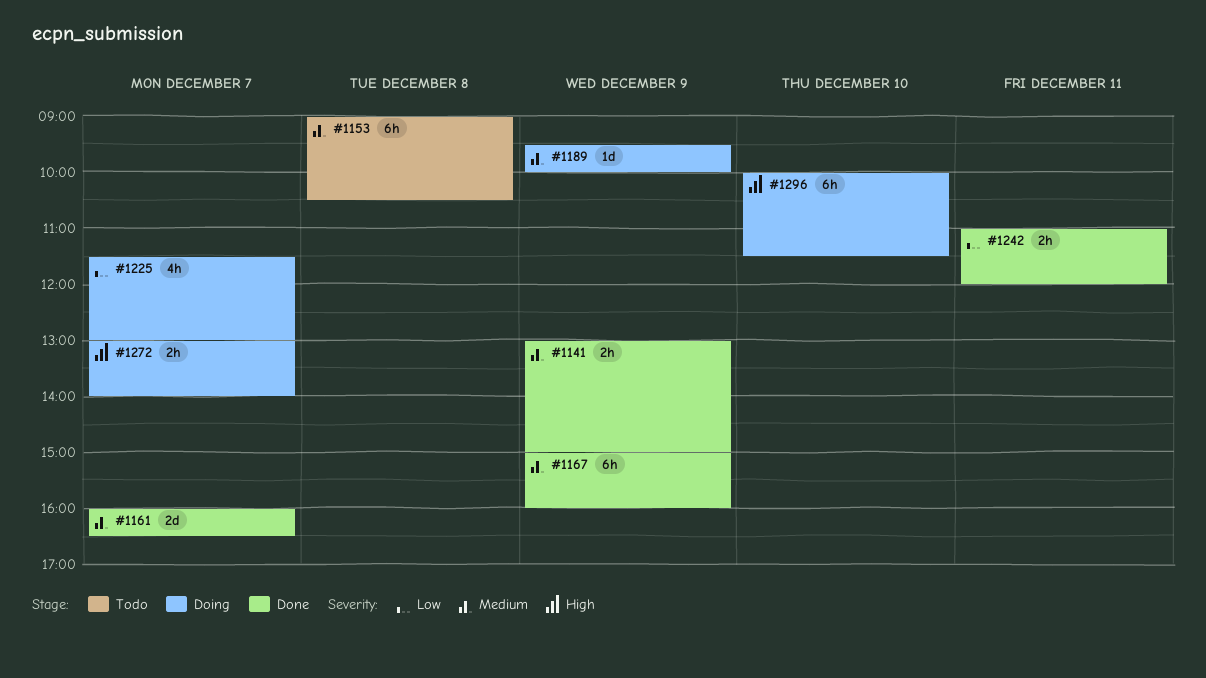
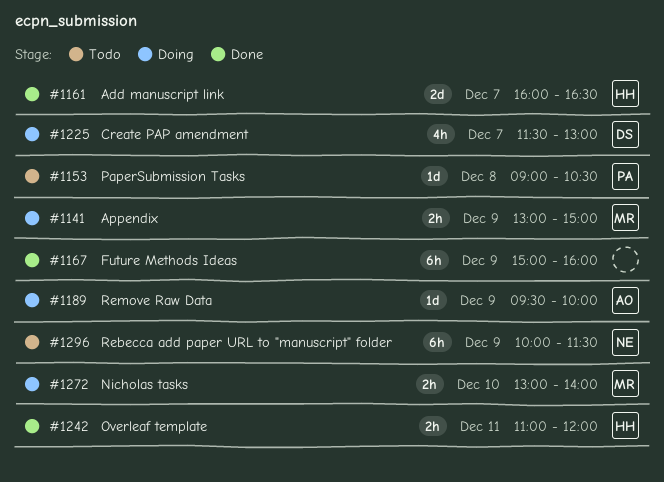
#1141, status: Done -> Doing
#1153, estimate: 6h -> 1d
#1272, day: Dec 7 -> Dec 10
#1296, status: Doing -> Todo
#1296, day: Dec 10 -> Dec 9

